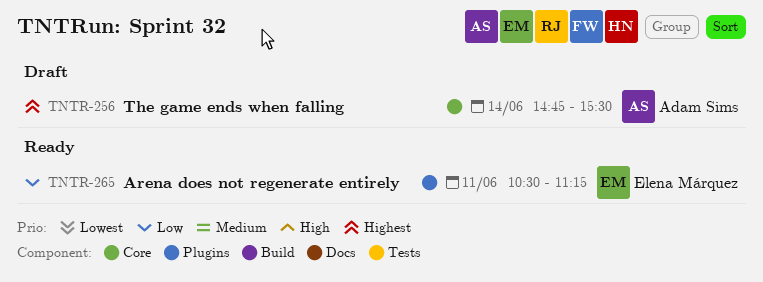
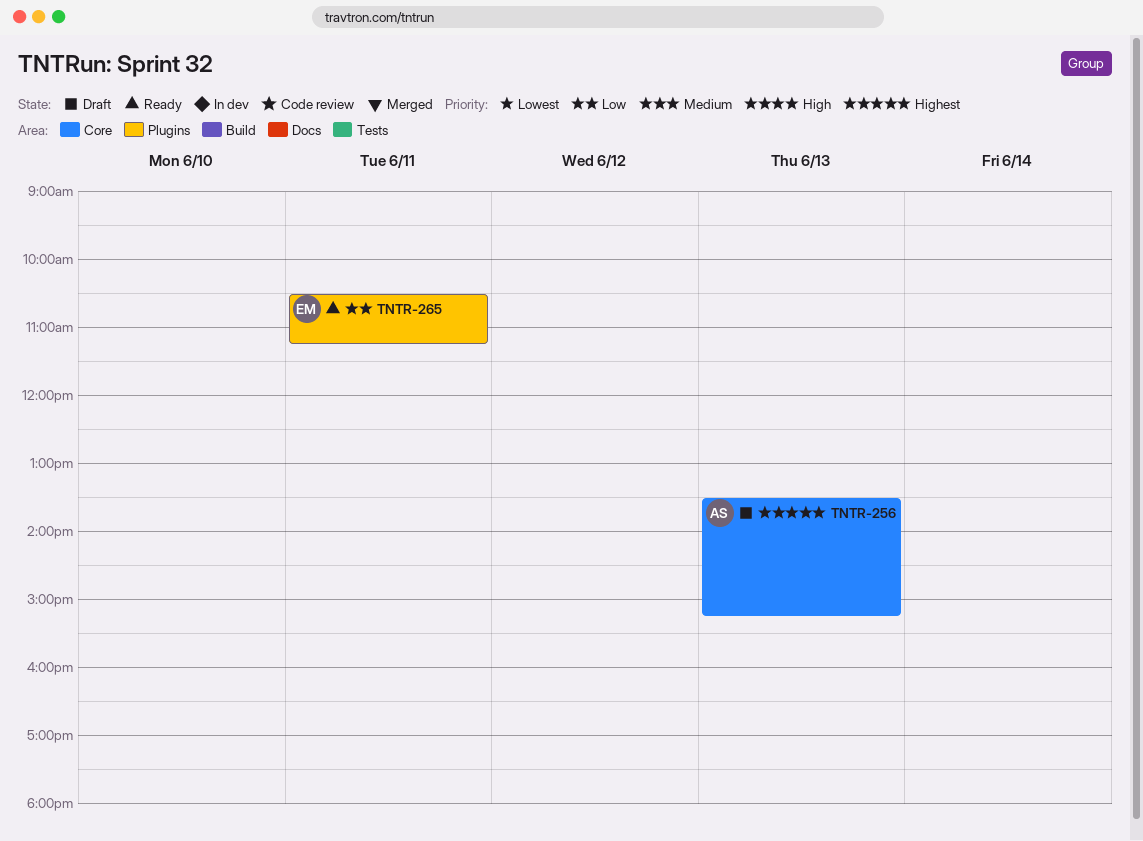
TNTR-256, day: Jun 14 -> Jun 13
TNTR-256, begins: 14:45 -> 13:30
TNTR-256, ends: 15:30 -> 15:15

